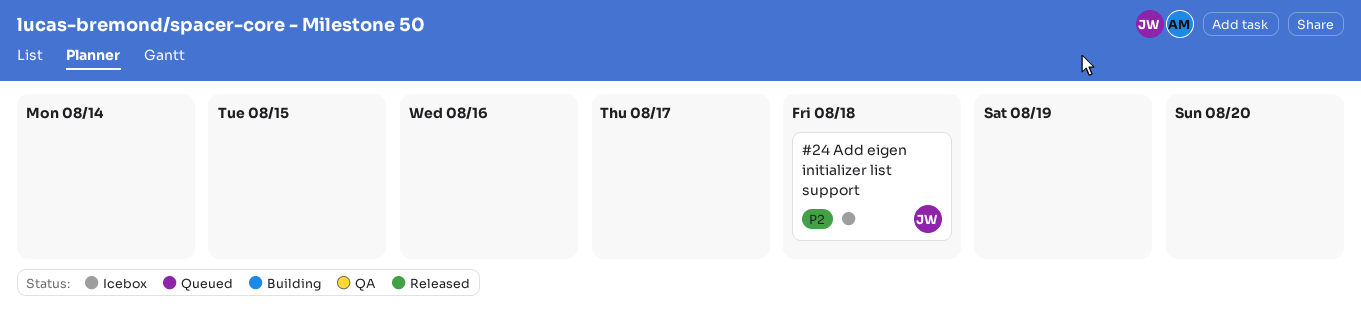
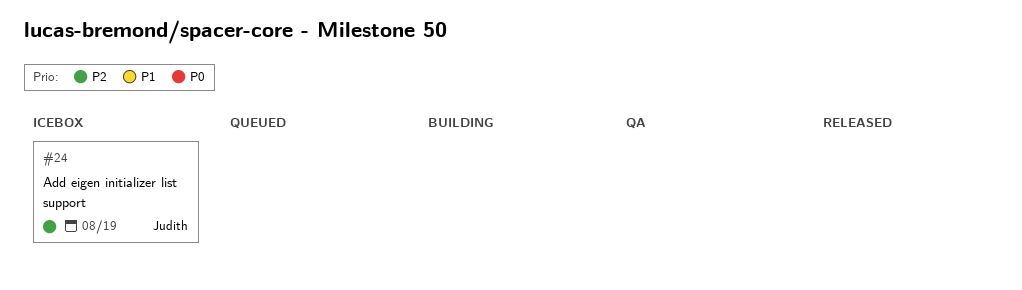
#24, due: Aug 18 -> Aug 19

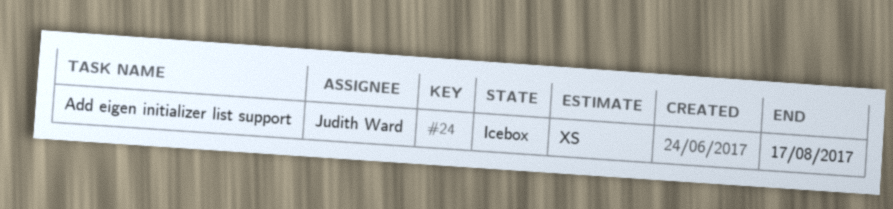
#24, due: Aug 19 -> Aug 17

